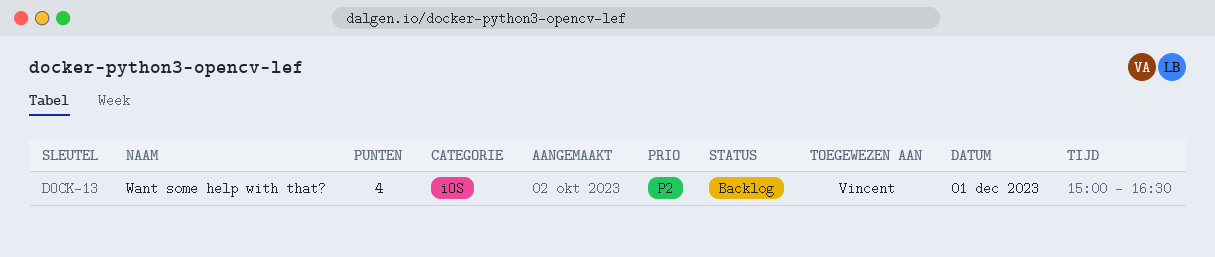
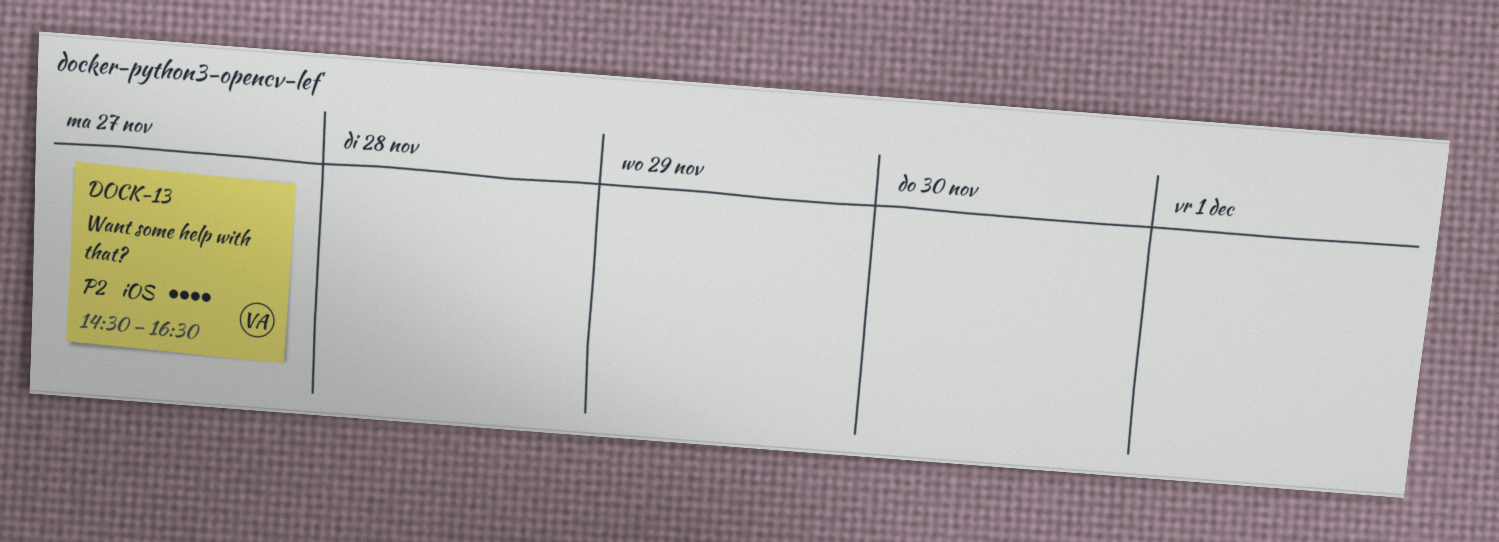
DOCK-13, day: Dec 1 -> Nov 27
DOCK-13, begins: 15:00 -> 14:30

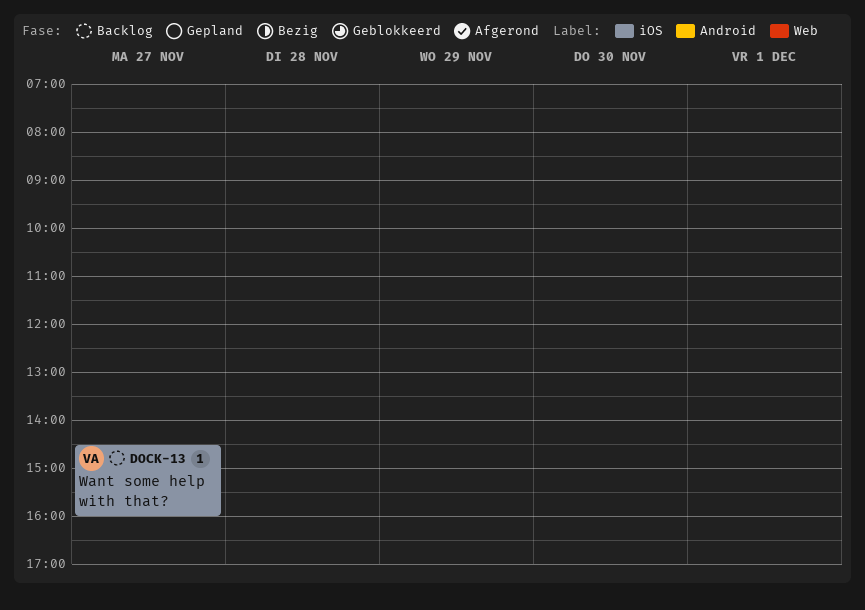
DOCK-13, estimate: 4 -> 1
DOCK-13, ends: 16:30 -> 16:00

